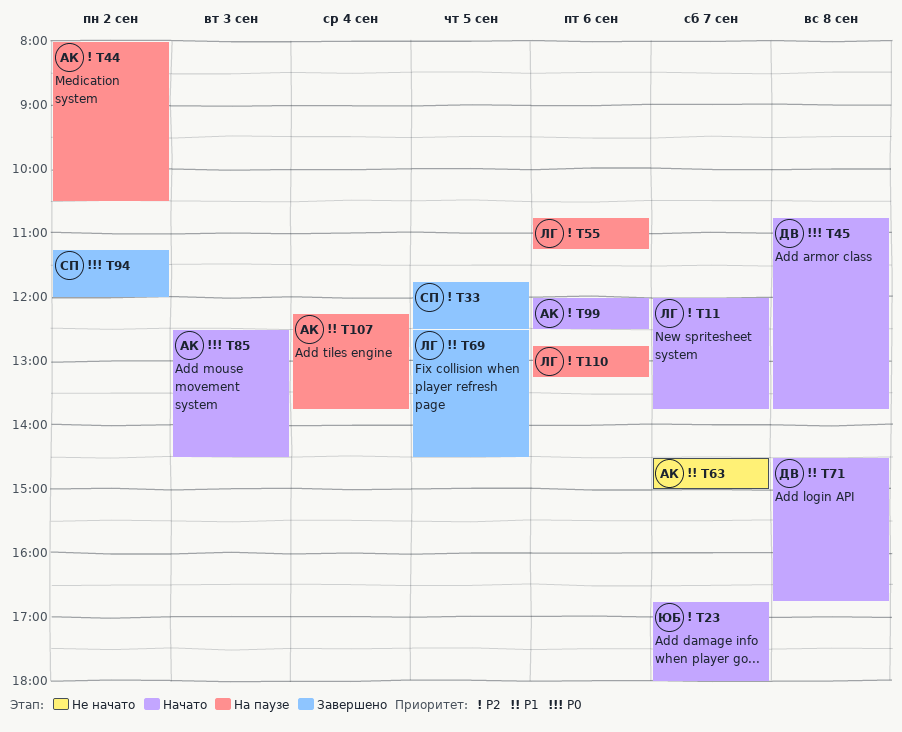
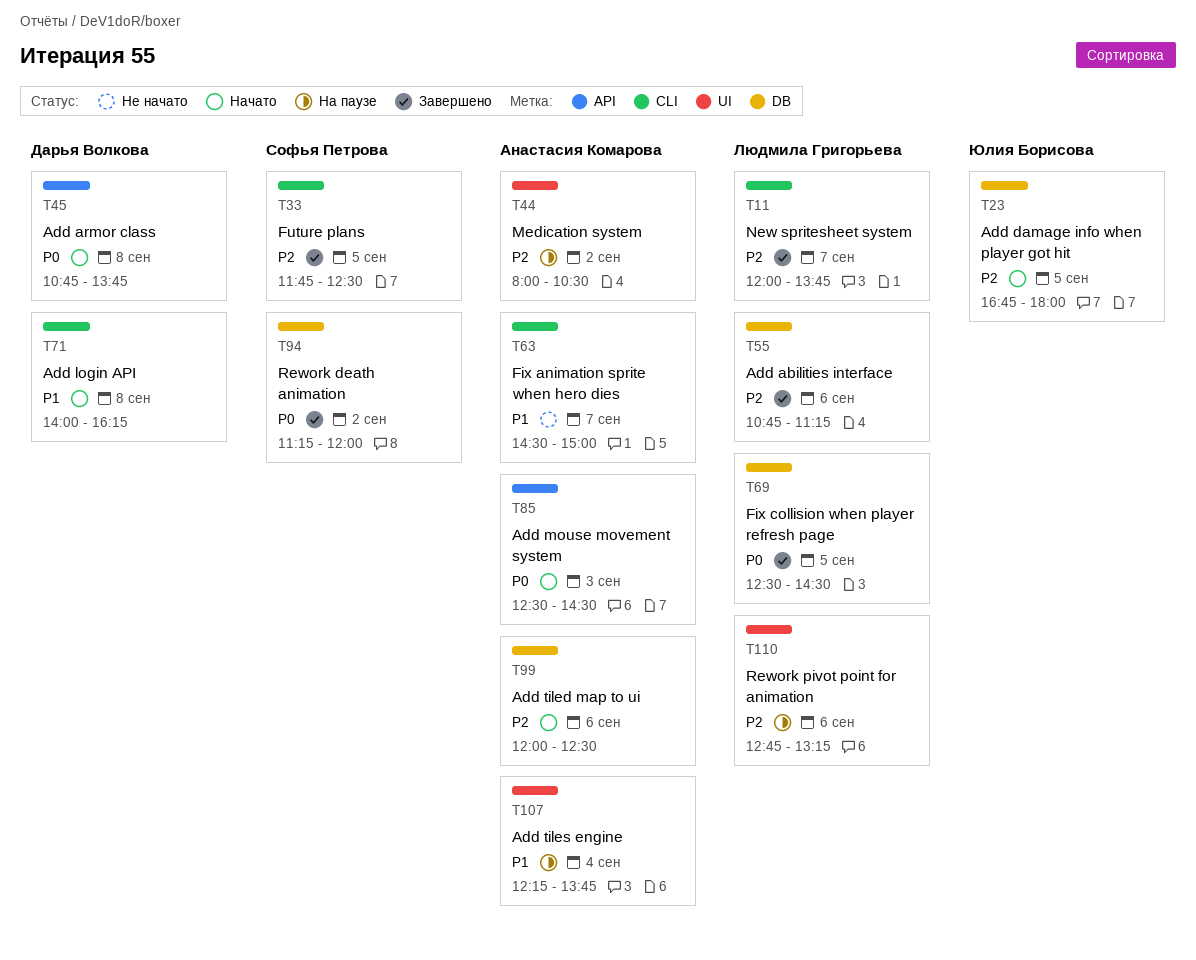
T11, status: Начато -> Завершено
T23, day: Sep 7 -> Sep 5
T55, status: На паузе -> Завершено
T69, priority: P1 -> P0
T71, begins: 14:30 -> 14:00
T71, ends: 16:45 -> 16:15

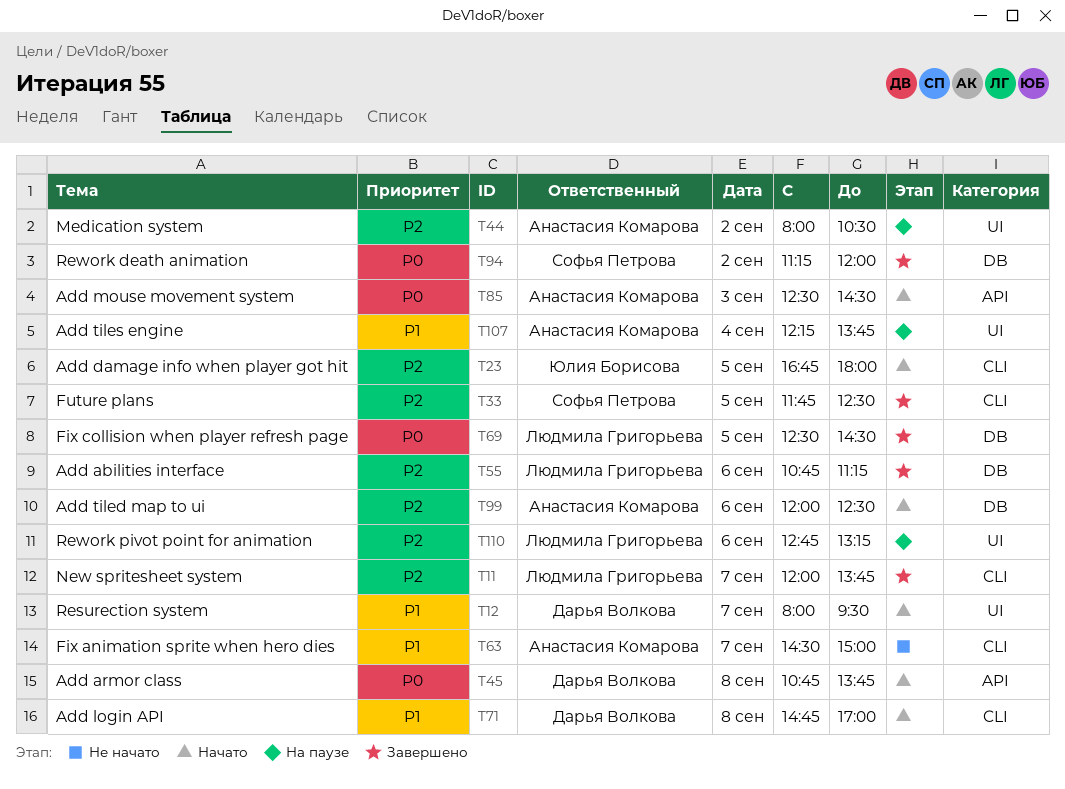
T12: none -> present
T23, label: DB -> CLI
T71, begins: 14:00 -> 14:45
T71, ends: 16:15 -> 17:00

